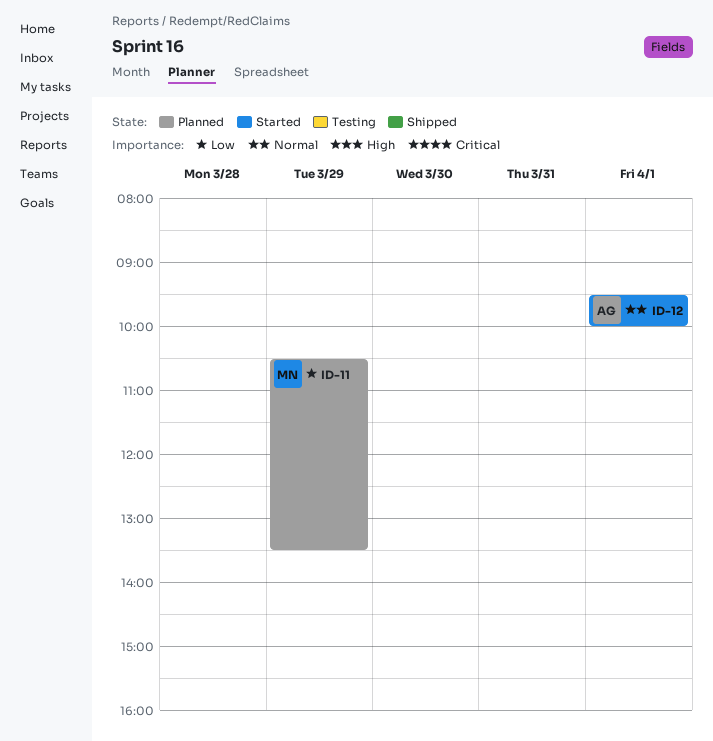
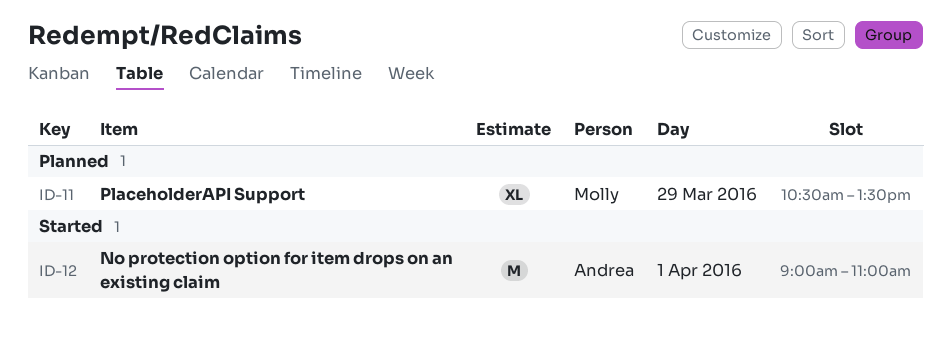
ID-12, begins: 09:30 -> 09:00
ID-12, ends: 10:00 -> 11:00

